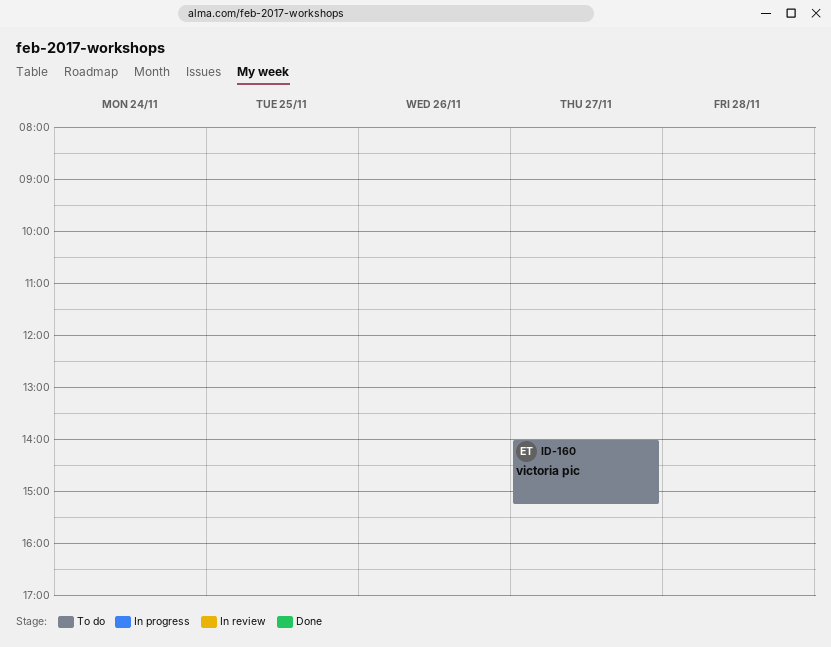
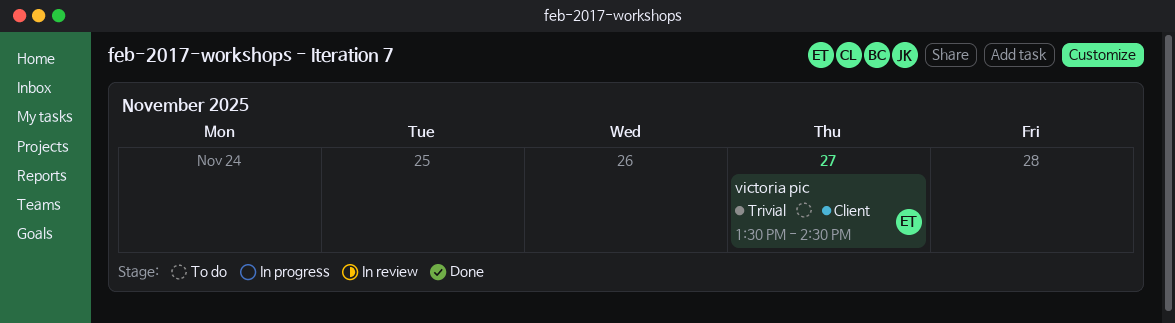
victoria pic, begins: 14:00 -> 13:30
victoria pic, ends: 15:15 -> 14:30

